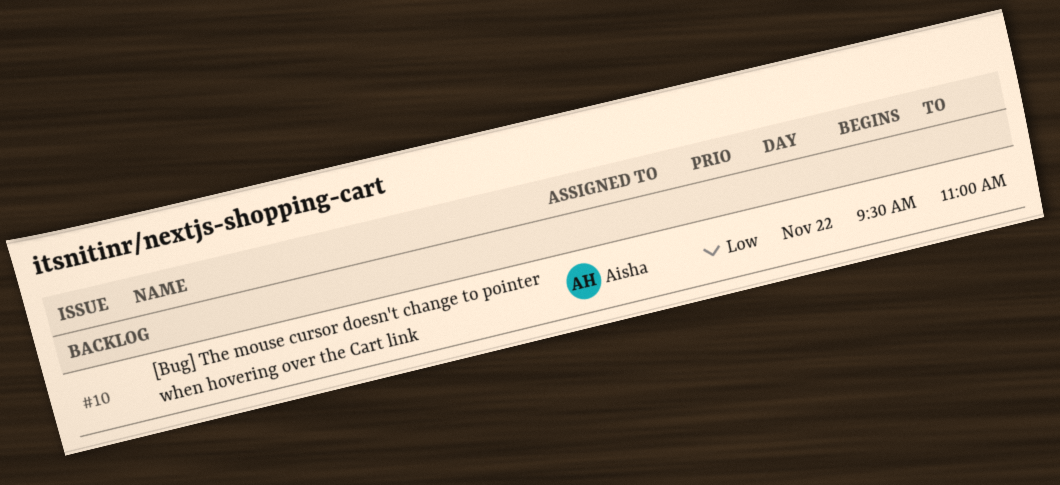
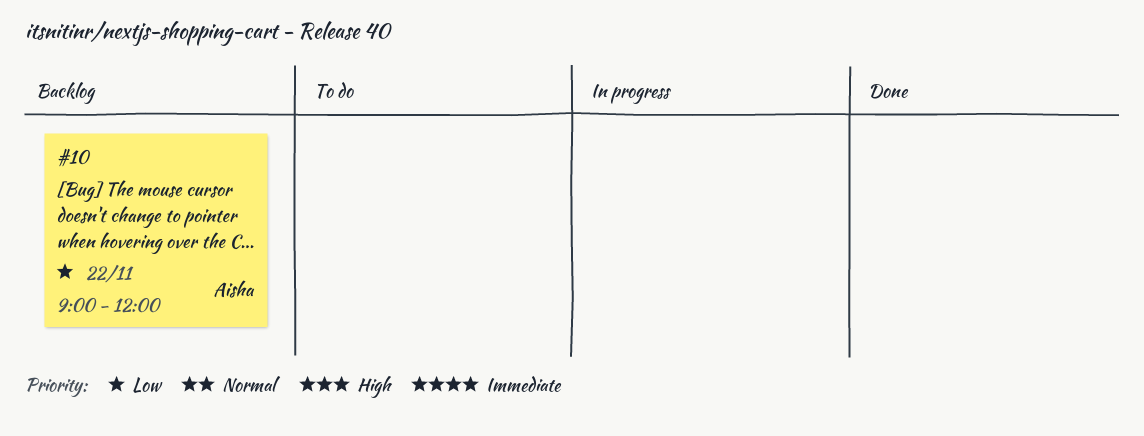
#10, begins: 09:30 -> 09:00
#10, ends: 11:00 -> 12:00

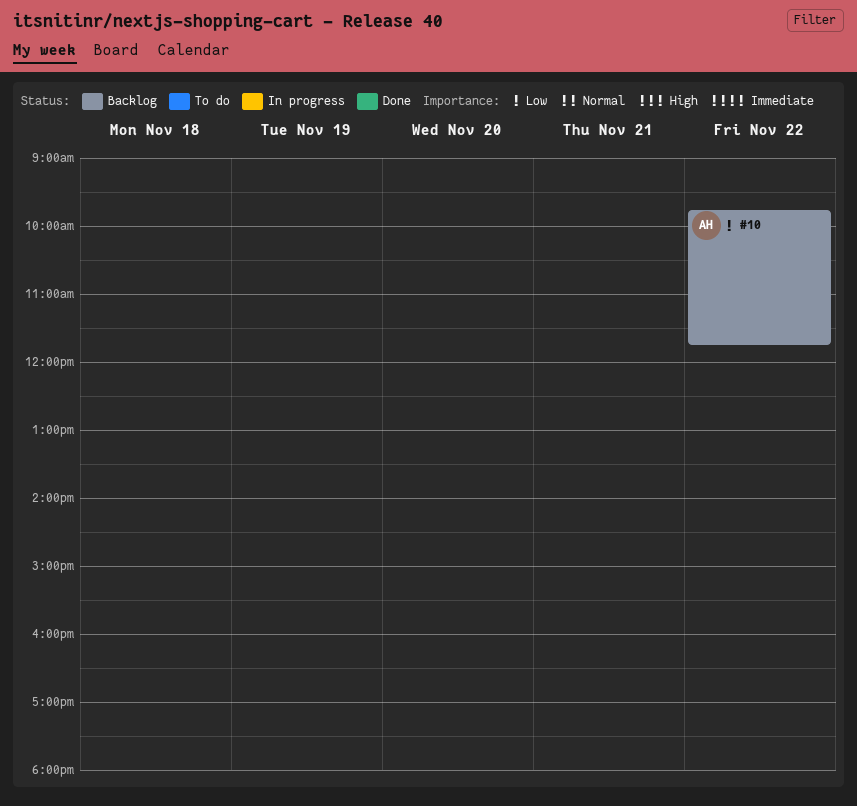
#10, begins: 09:00 -> 09:45
#10, ends: 12:00 -> 11:45

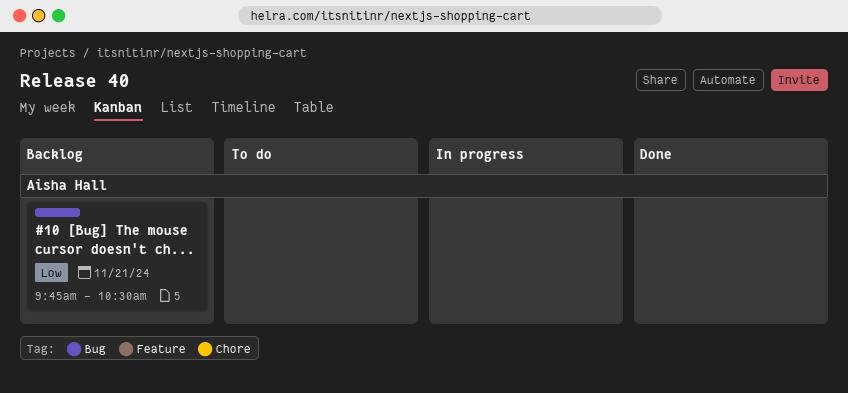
#10, day: Nov 22 -> Nov 21
#10, ends: 11:45 -> 10:30

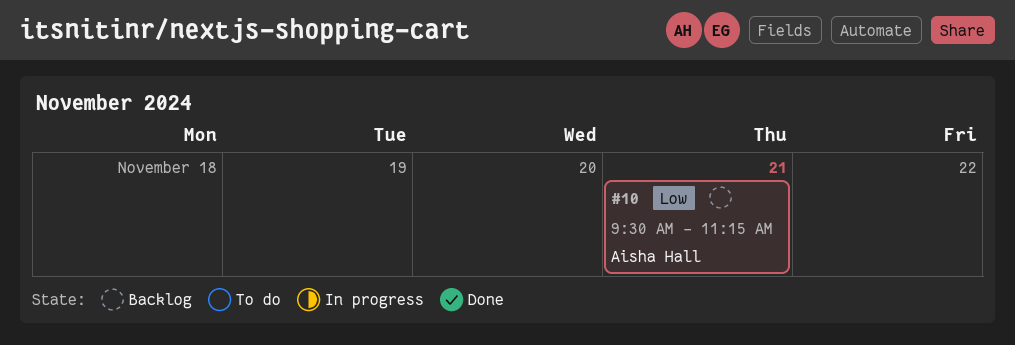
#10, begins: 09:45 -> 09:30
#10, ends: 10:30 -> 11:15

